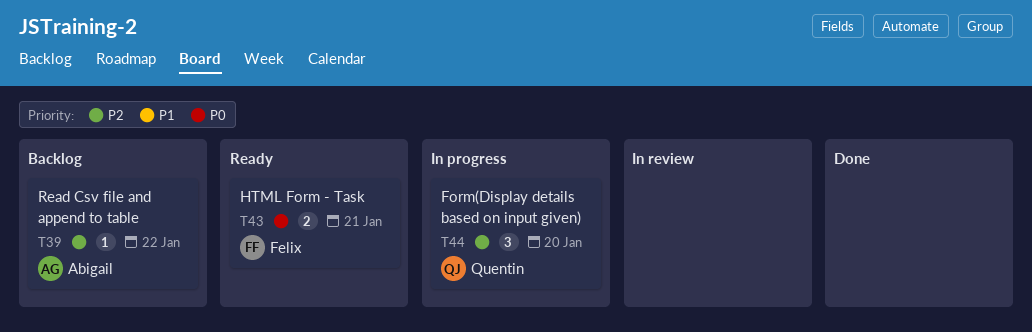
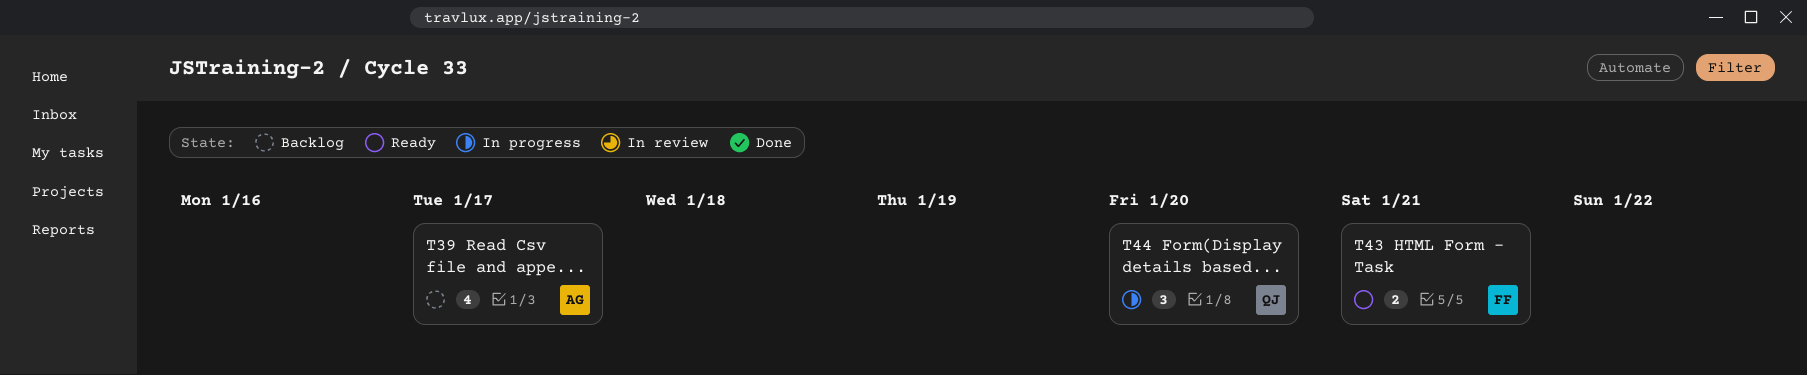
T39, estimate: 1 -> 4
T39, due: Jan 22 -> Jan 17

